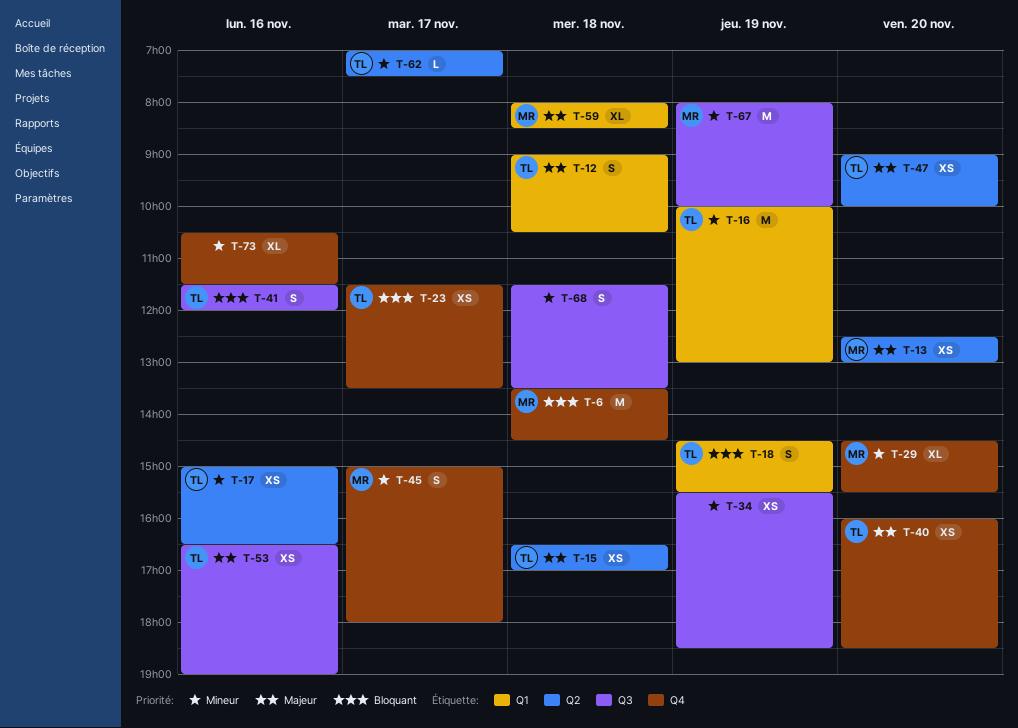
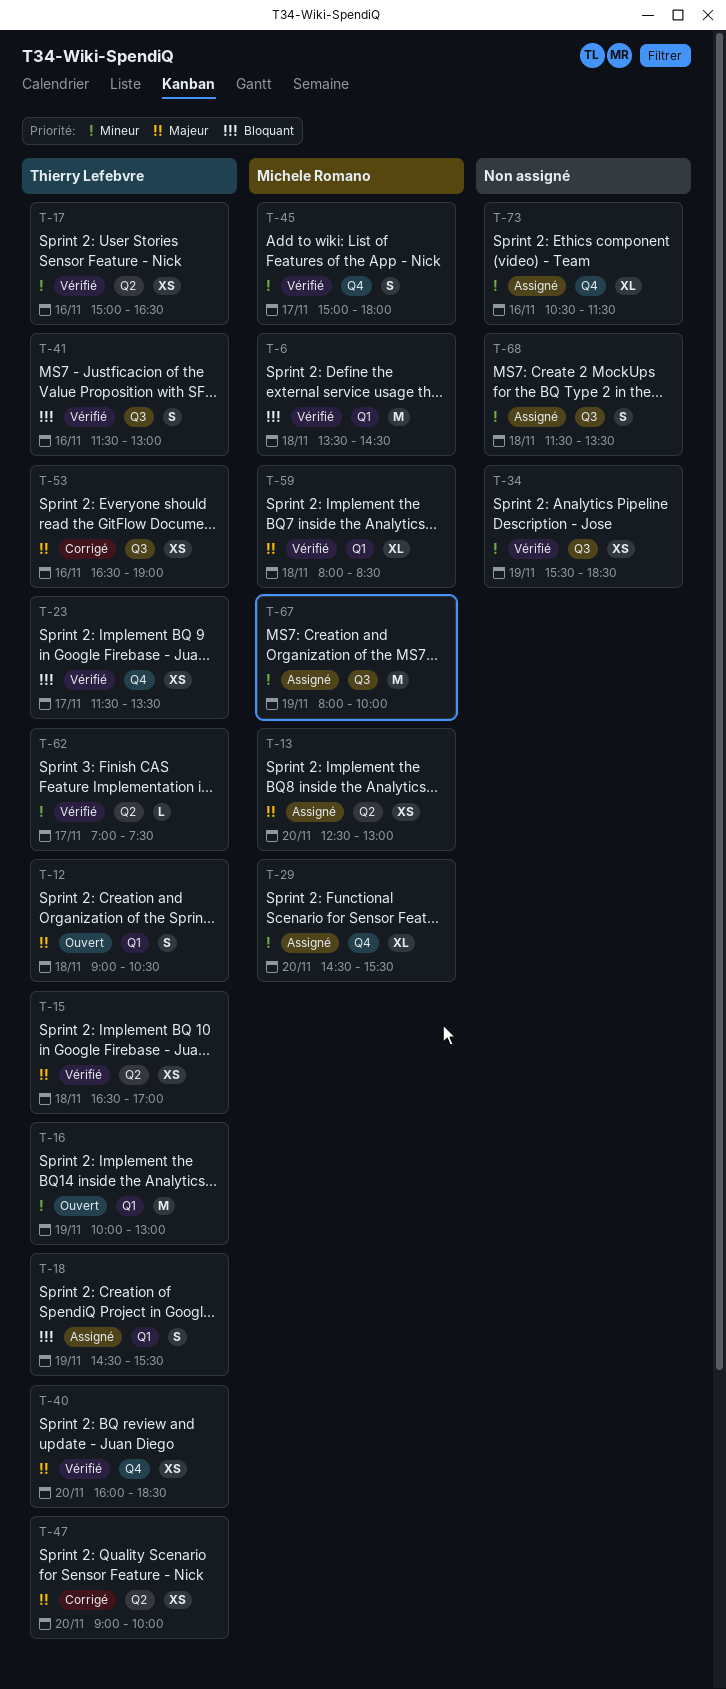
T-6, label: Q4 -> Q1
T-41, ends: 12:00 -> 13:00

